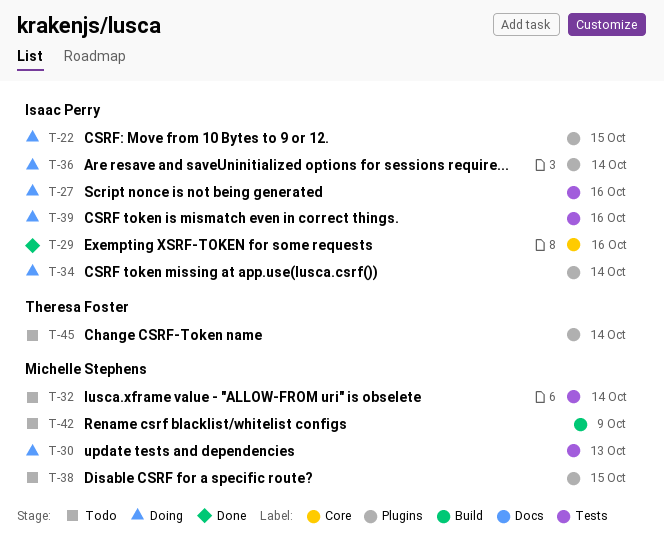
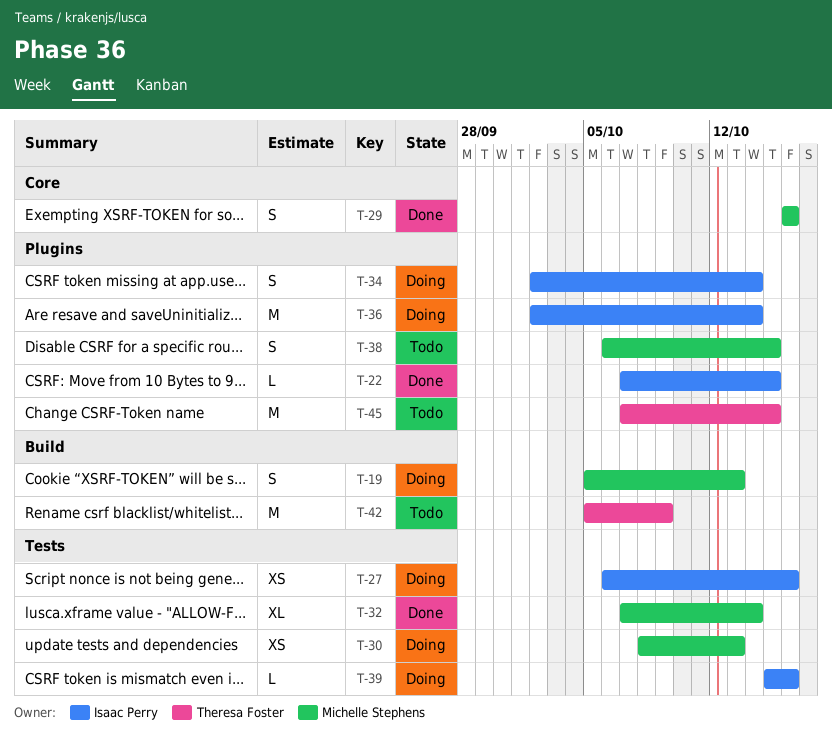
T-19: none -> present
T-22, status: Doing -> Done
T-29, owner: Isaac Perry -> Michelle Stephens
T-32, status: Todo -> Done
T-42, owner: Michelle Stephens -> Theresa Foster
T-45, due: Oct 14 -> Oct 15

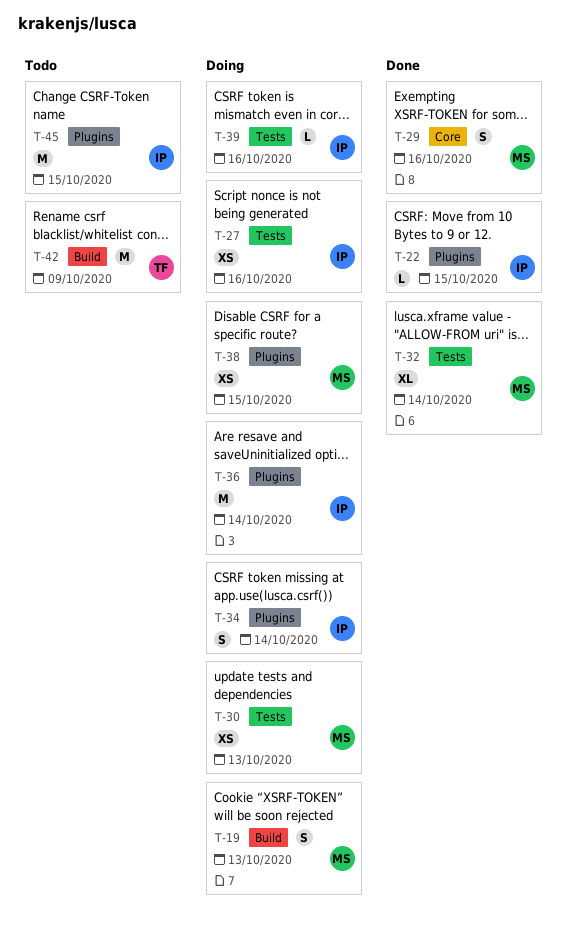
T-38, status: Todo -> Doing
T-38, estimate: S -> XS
T-45, owner: Theresa Foster -> Isaac Perry

